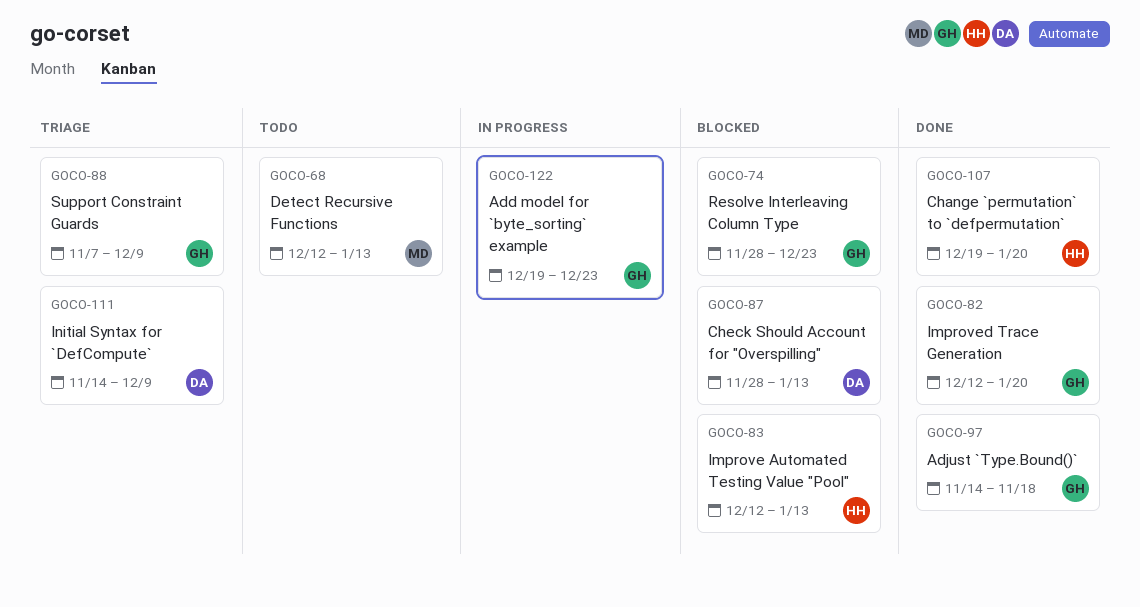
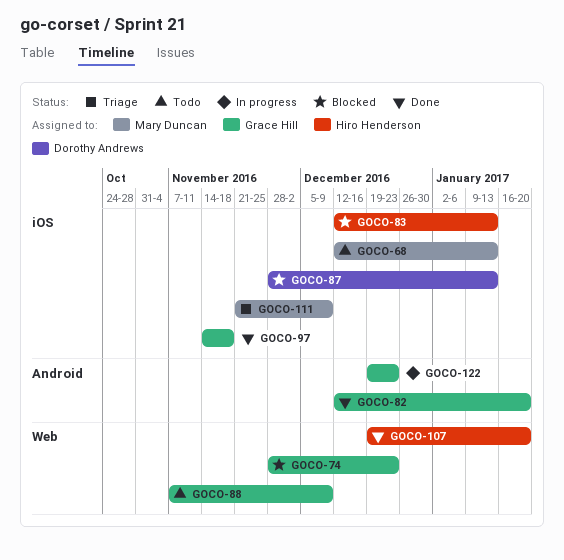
GOCO-88, status: Triage -> Todo
GOCO-111, owner: Dorothy Andrews -> Mary Duncan
GOCO-111, start: Nov 14 -> Nov 21

